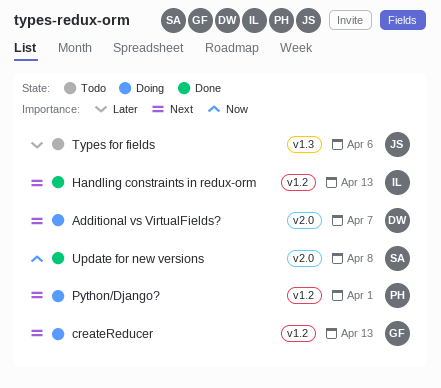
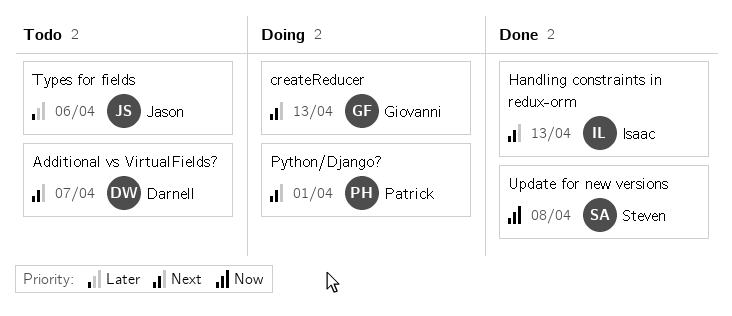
Additional vs VirtualFields?, status: Doing -> Todo

